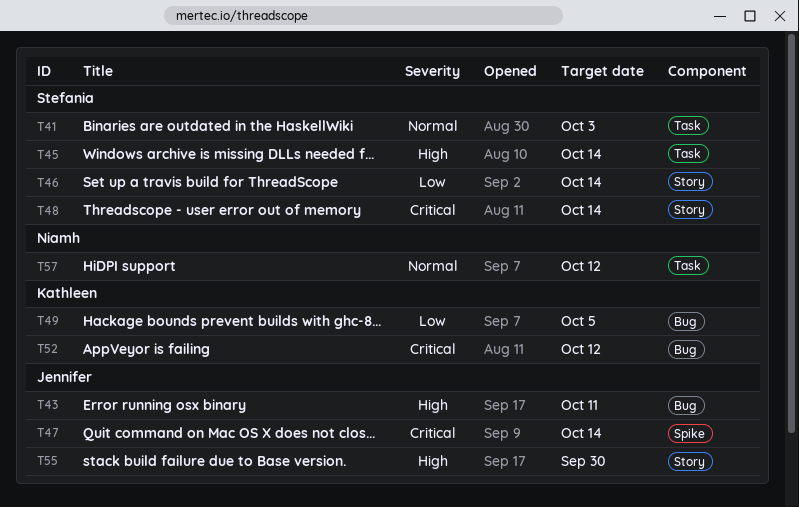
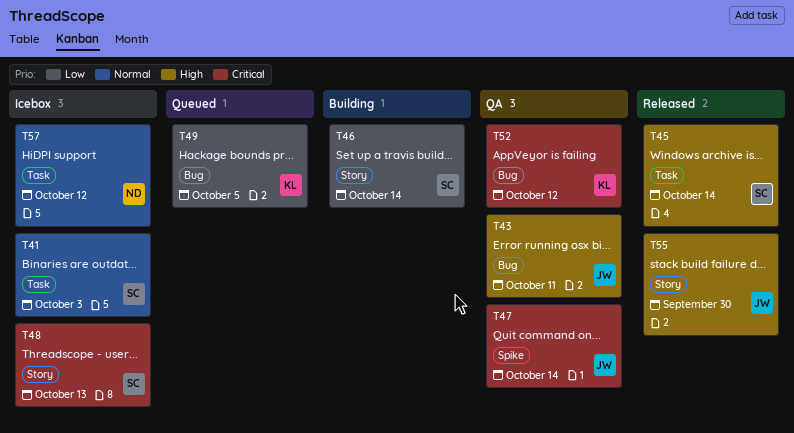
T48, due: Oct 14 -> Oct 13

